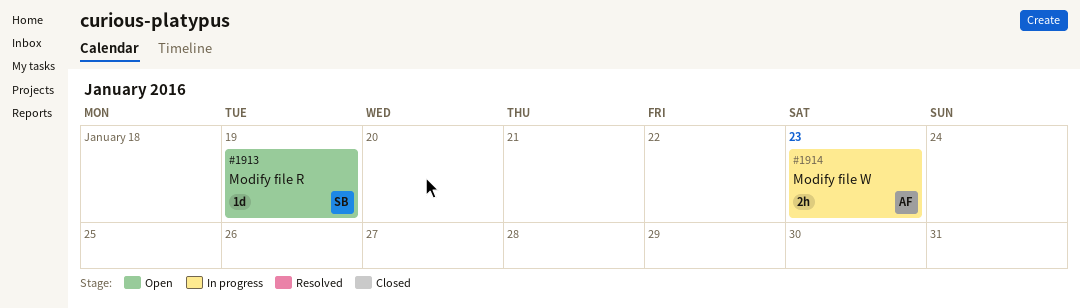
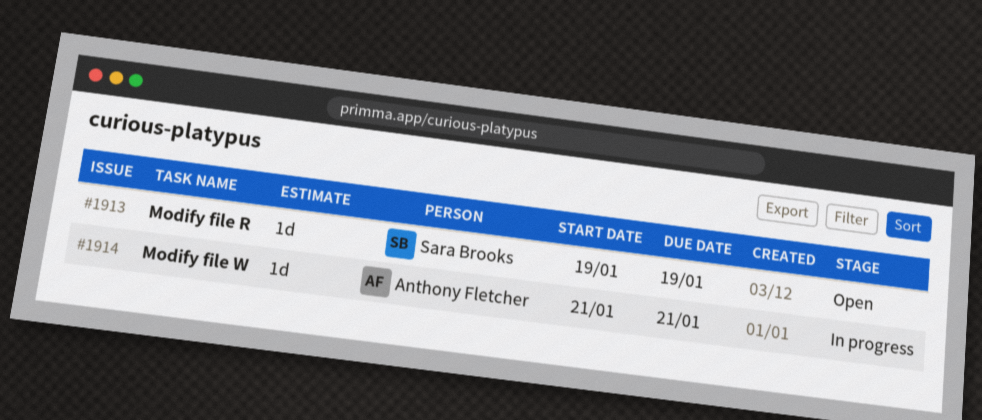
#1914, estimate: 2h -> 1d
#1914, due: Jan 23 -> Jan 21

